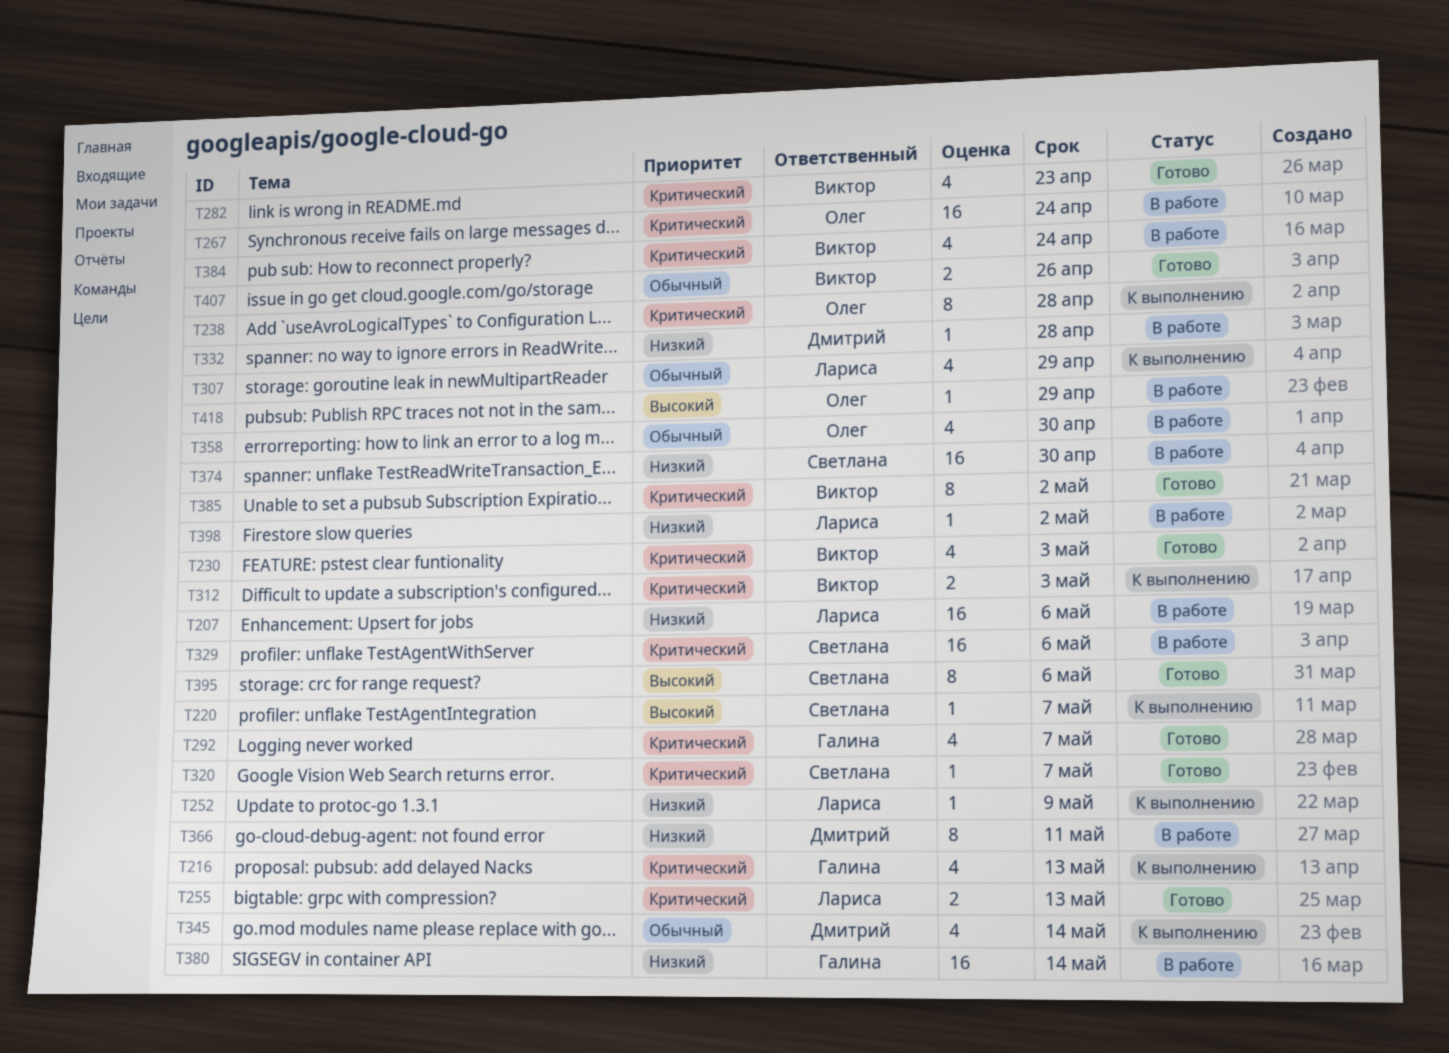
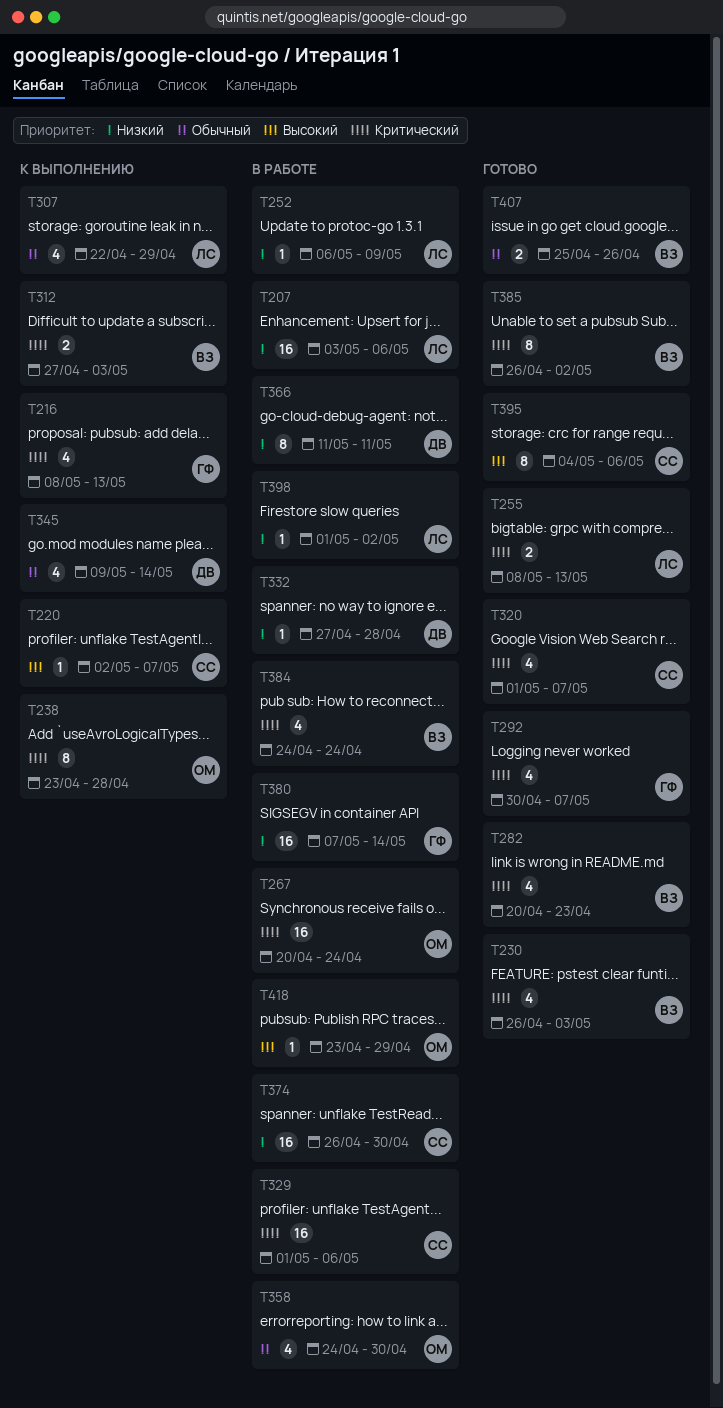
T252, status: К выполнению -> В работе
T320, estimate: 1 -> 4

